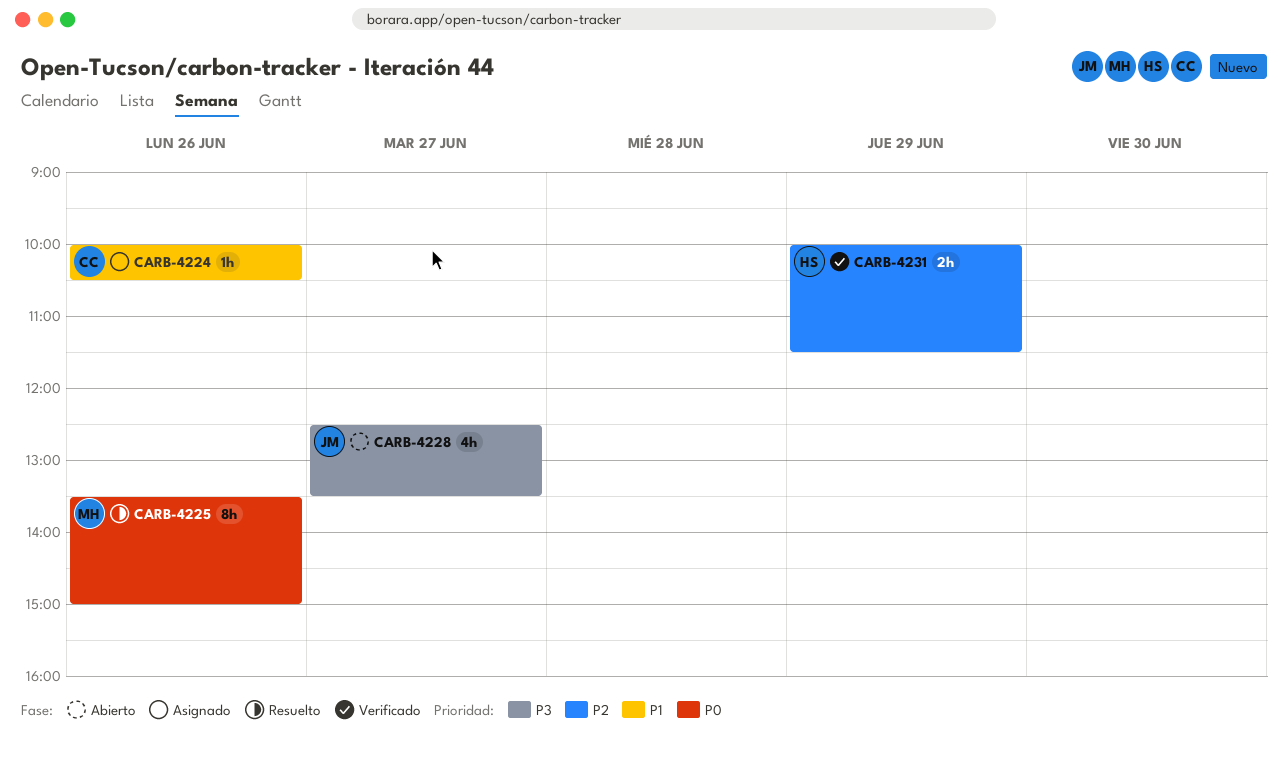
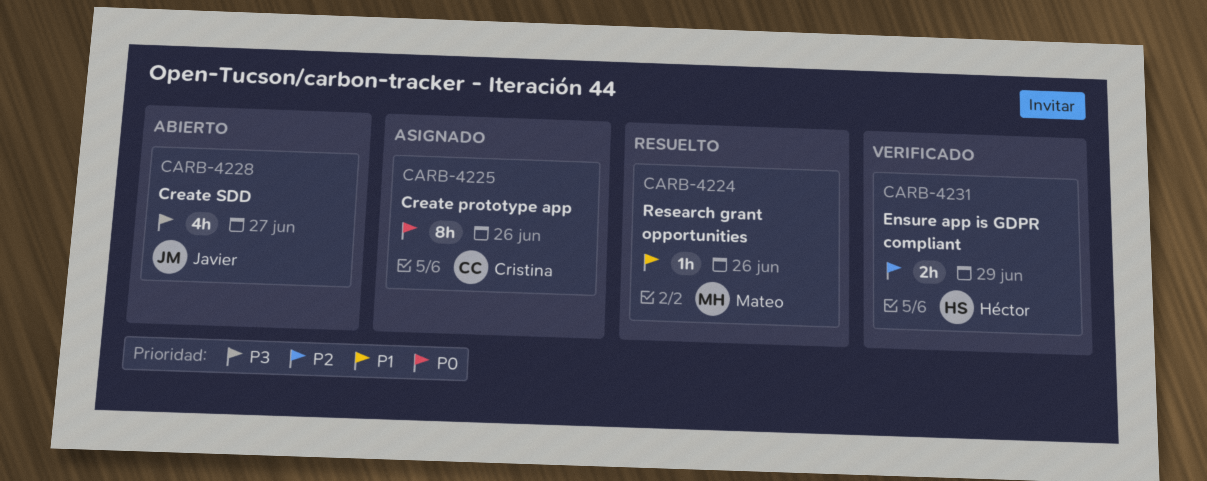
CARB-4224, status: Asignado -> Resuelto
CARB-4224, owner: Cristina -> Mateo
CARB-4225, status: Resuelto -> Asignado
CARB-4225, owner: Mateo -> Cristina

